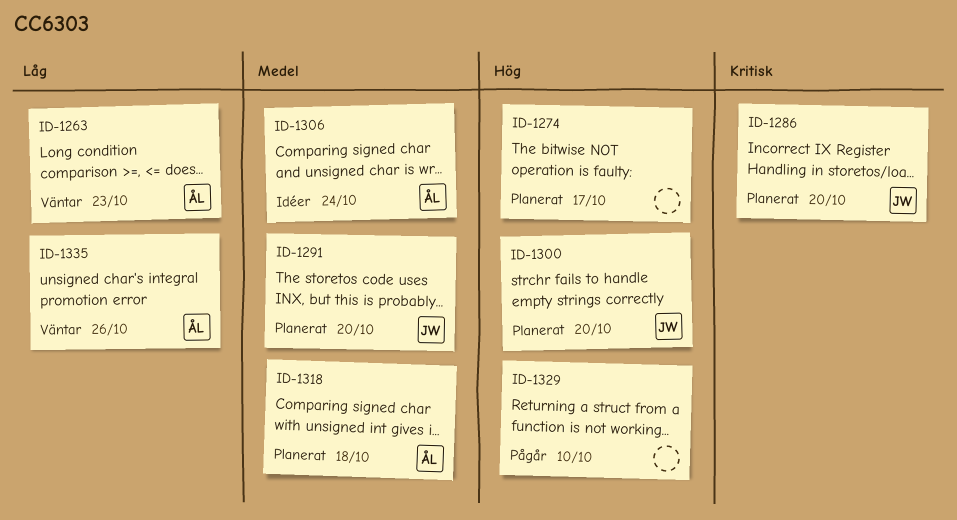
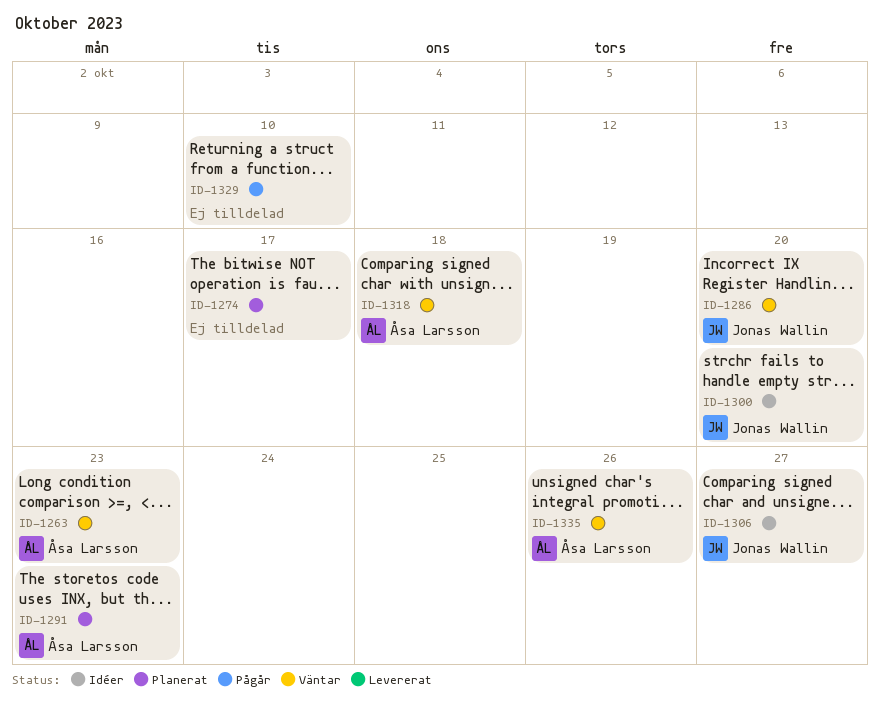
ID-1286, status: Planerat -> Väntar
ID-1291, owner: Jonas Wallin -> Åsa Larsson
ID-1291, due: Oct 20 -> Oct 23
ID-1300, status: Planerat -> Idéer
ID-1306, owner: Åsa Larsson -> Jonas Wallin
ID-1306, due: Oct 24 -> Oct 27
ID-1318, status: Planerat -> Väntar

